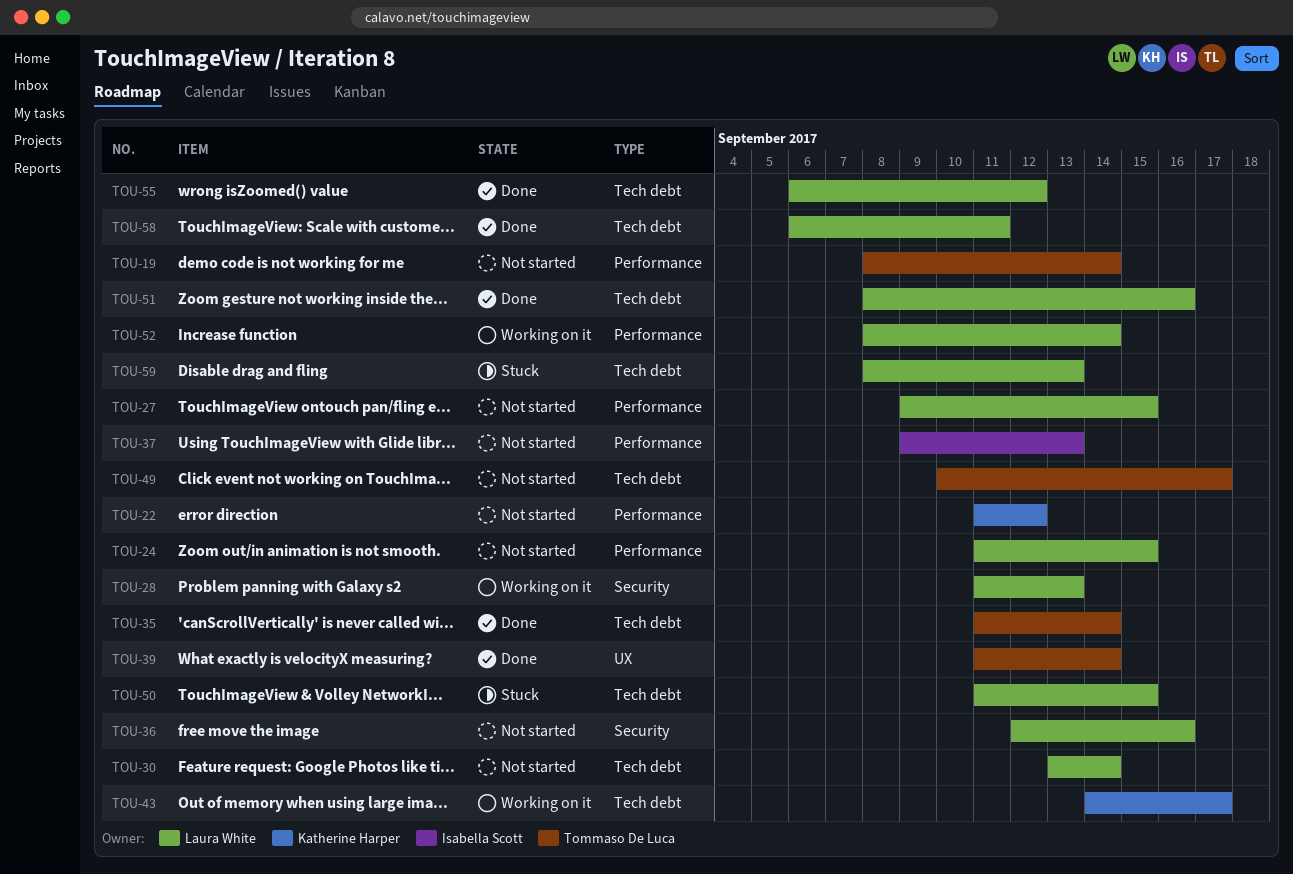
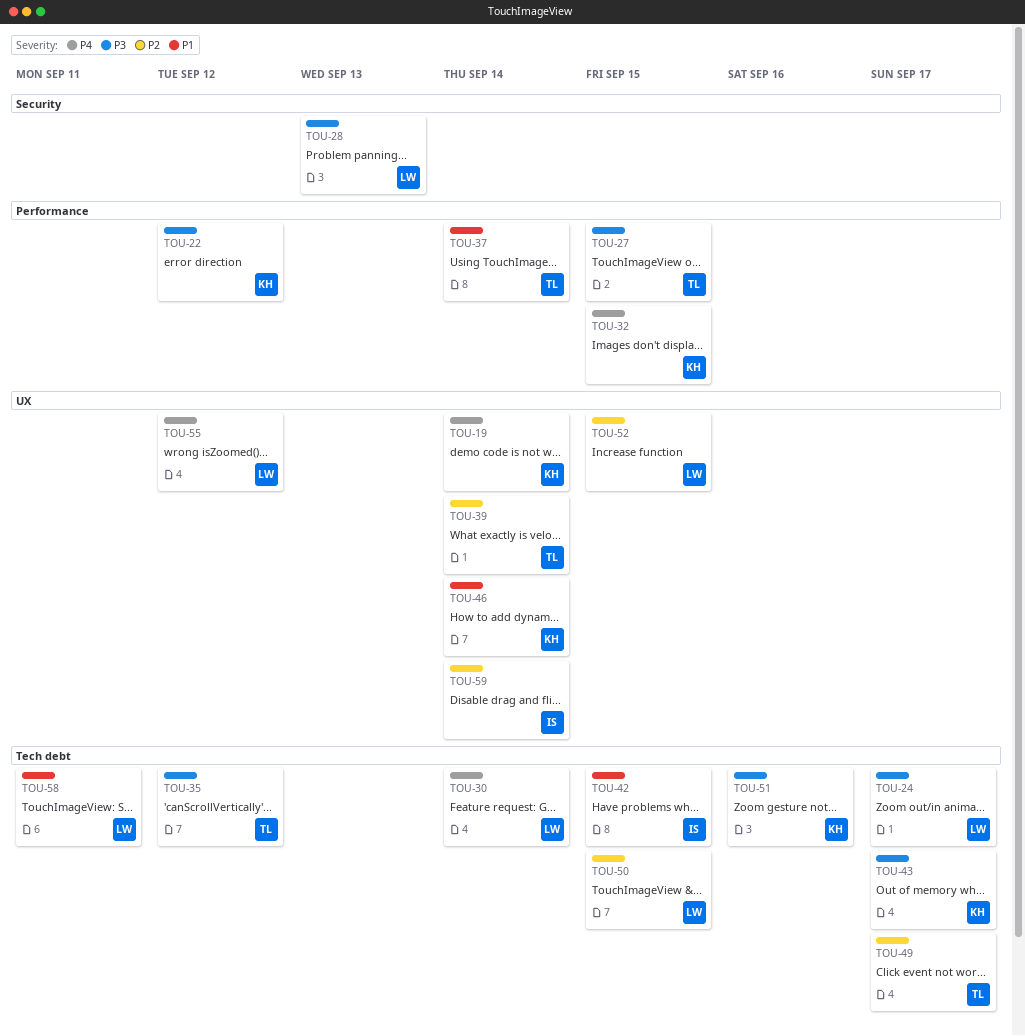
TOU-19, owner: Tommaso De Luca -> Katherine Harper
TOU-19, label: Performance -> UX
TOU-24, label: Performance -> Tech debt
TOU-24, due: Sep 15 -> Sep 17
TOU-27, owner: Laura White -> Tommaso De Luca
TOU-32: none -> present
TOU-35, due: Sep 14 -> Sep 12
TOU-36: present -> none
TOU-37, owner: Isabella Scott -> Tommaso De Luca
TOU-37, due: Sep 13 -> Sep 14
TOU-42: none -> present
TOU-46: none -> present
TOU-51, owner: Laura White -> Katherine Harper
TOU-52, label: Performance -> UX
TOU-52, due: Sep 14 -> Sep 15
TOU-55, label: Tech debt -> UX
TOU-59, owner: Laura White -> Isabella Scott
TOU-59, label: Tech debt -> UX
TOU-59, due: Sep 13 -> Sep 14

